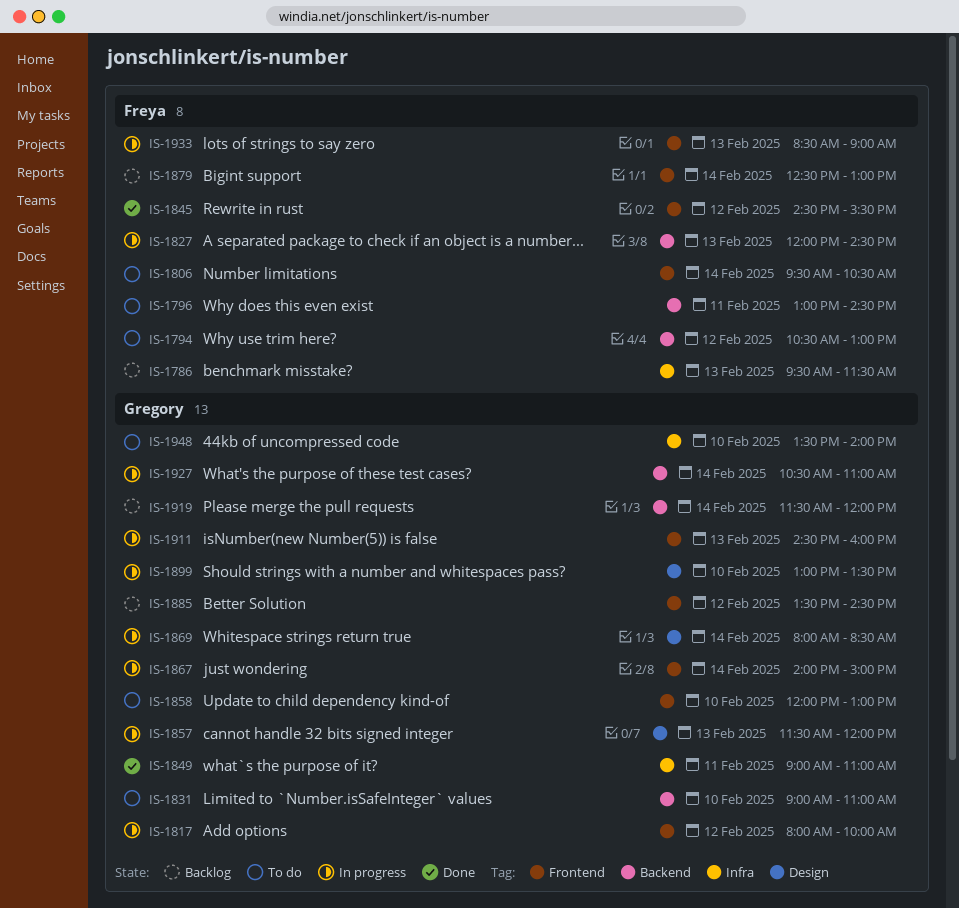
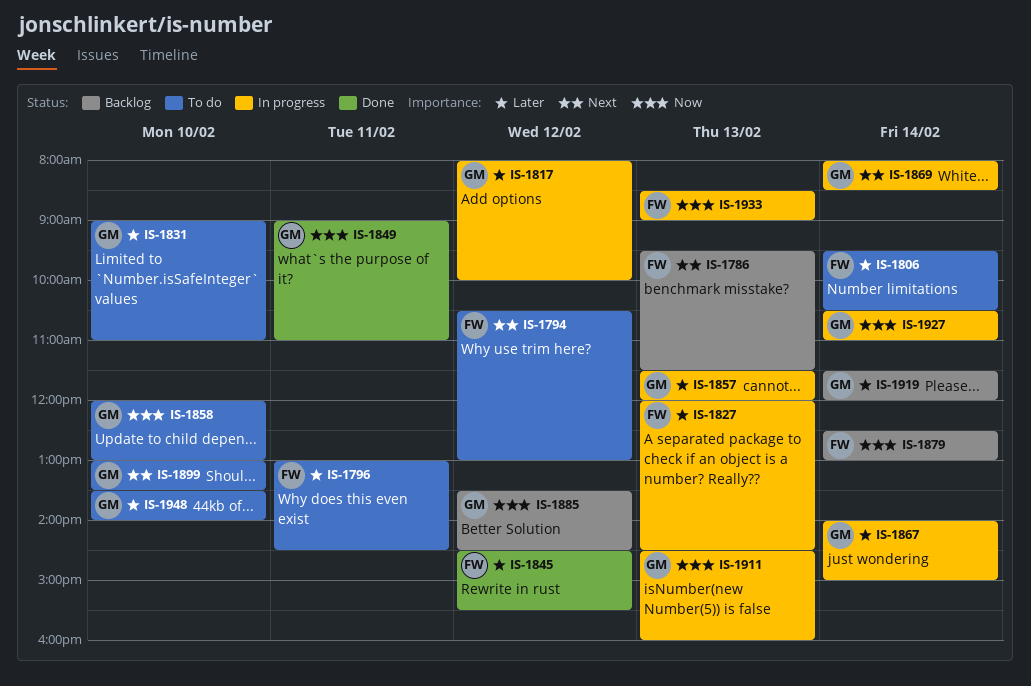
IS-1899, status: In progress -> To do

